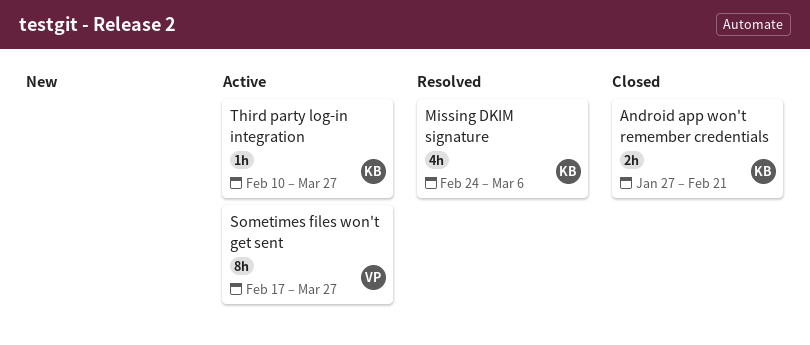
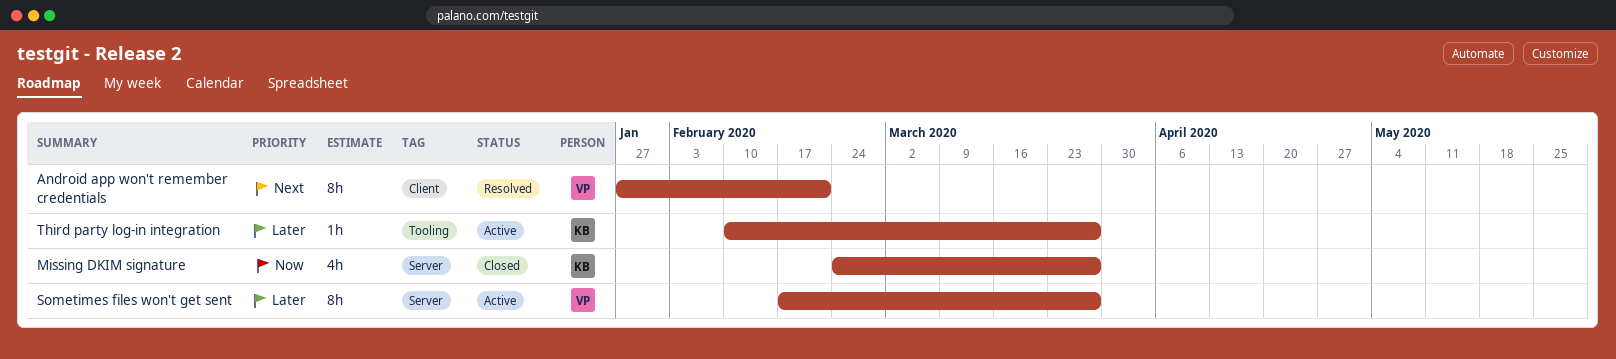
Android app won't remember credentials, status: Closed -> Resolved
Android app won't remember credentials, owner: KB -> VP
Android app won't remember credentials, estimate: 2h -> 8h
Missing DKIM signature, status: Resolved -> Closed
Missing DKIM signature, due: Mar 6 -> Mar 27

